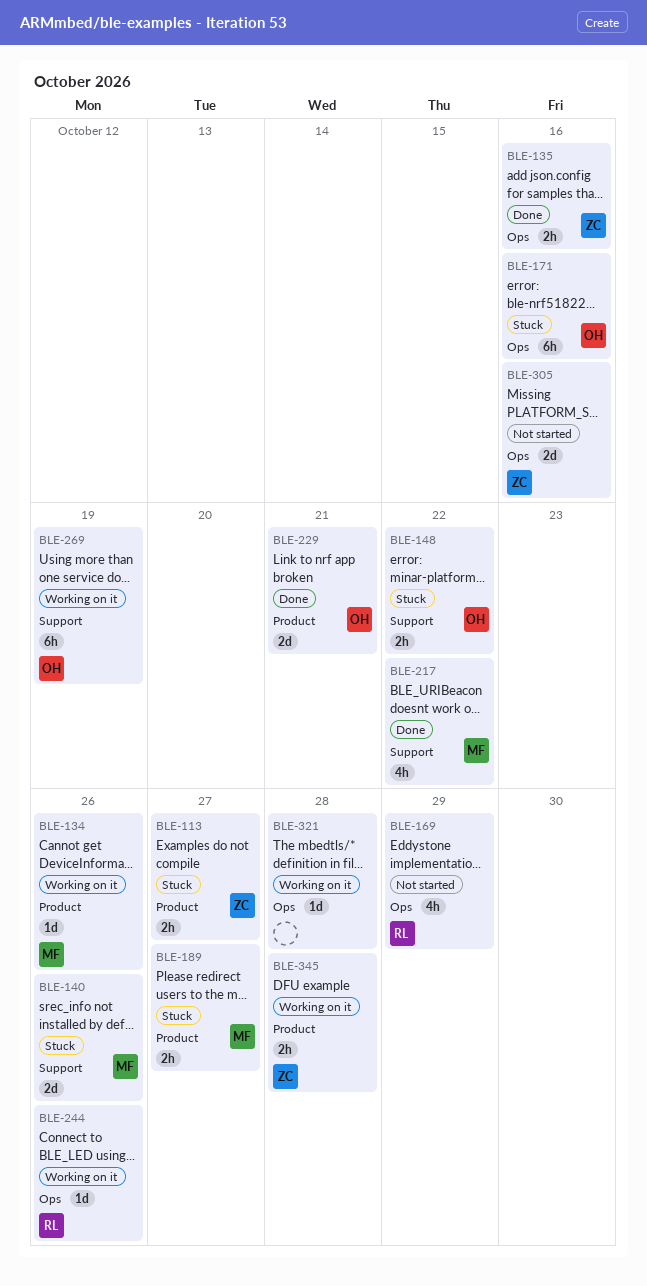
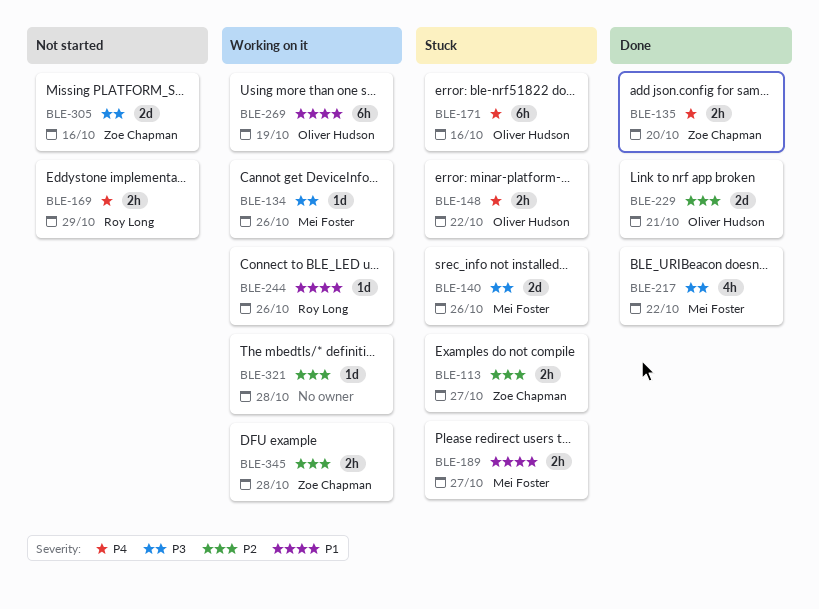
BLE-135, due: Oct 16 -> Oct 20
BLE-169, estimate: 4h -> 2h

